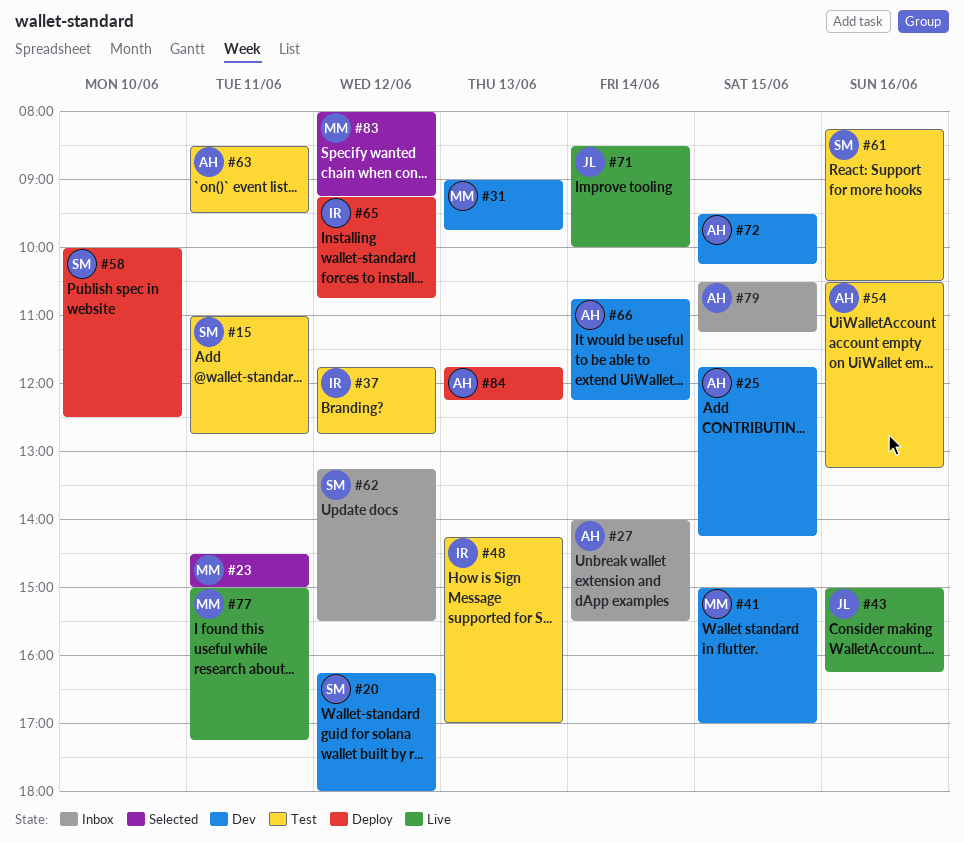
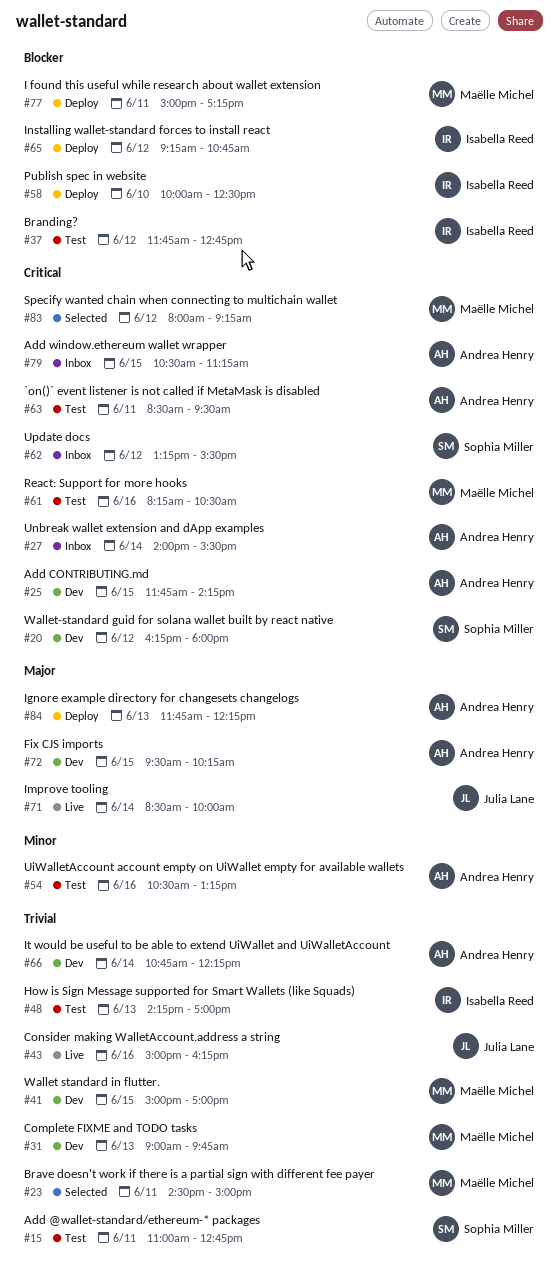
#58, owner: Sophia Miller -> Isabella Reed
#61, owner: Sophia Miller -> Maëlle Michel
#77, status: Live -> Deploy

